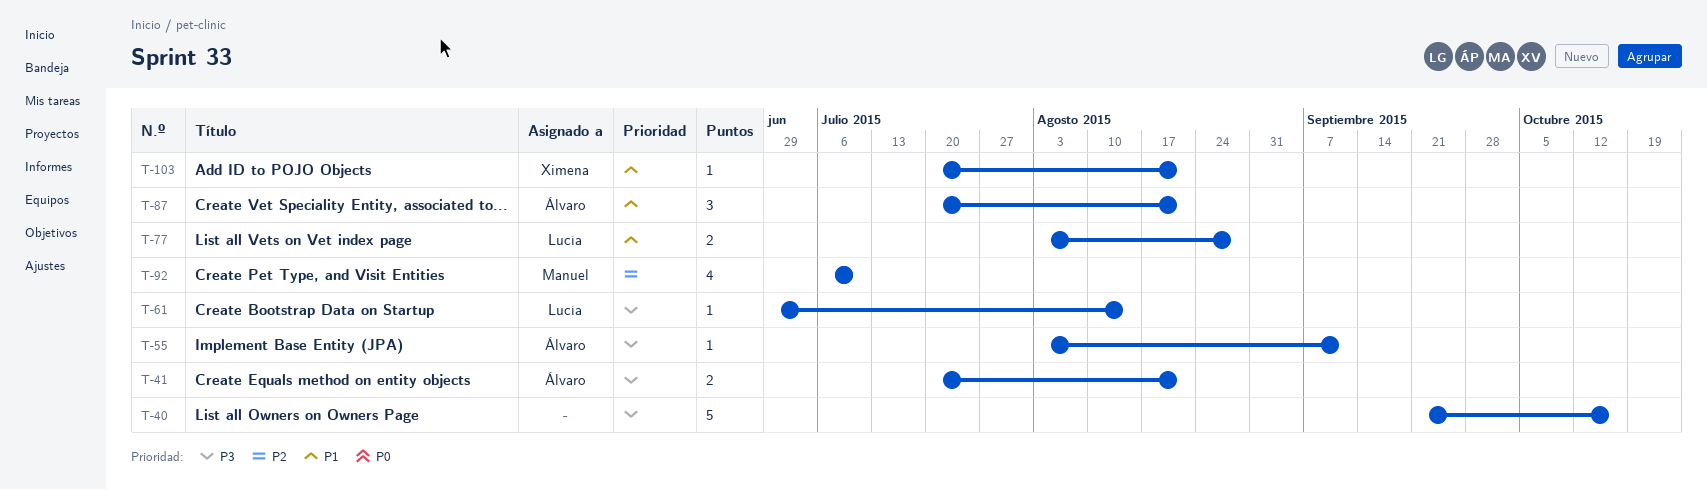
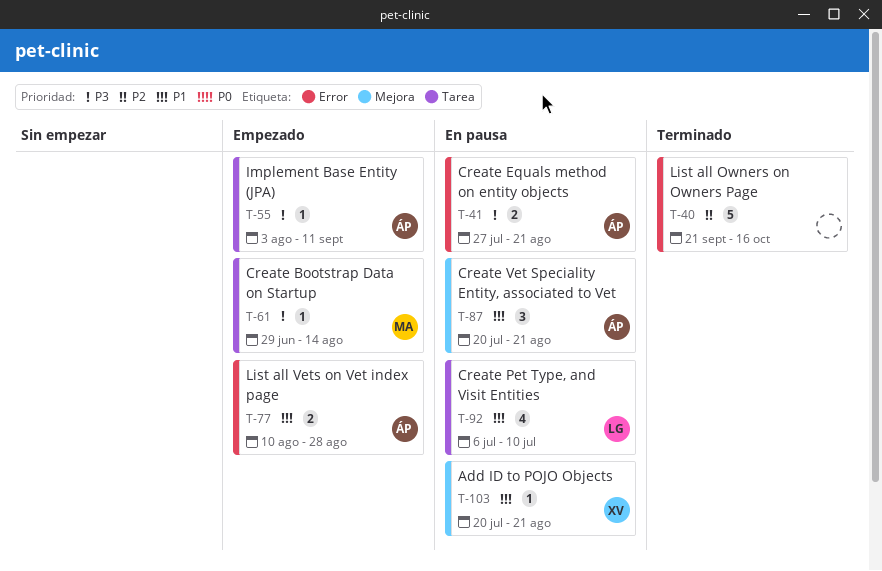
T-40, priority: P3 -> P2
T-41, start: Jul 20 -> Jul 27
T-61, owner: Lucía -> Manuel
T-77, owner: Lucía -> Álvaro
T-77, start: Aug 3 -> Aug 10
T-92, owner: Manuel -> Lucía
T-92, priority: P2 -> P1

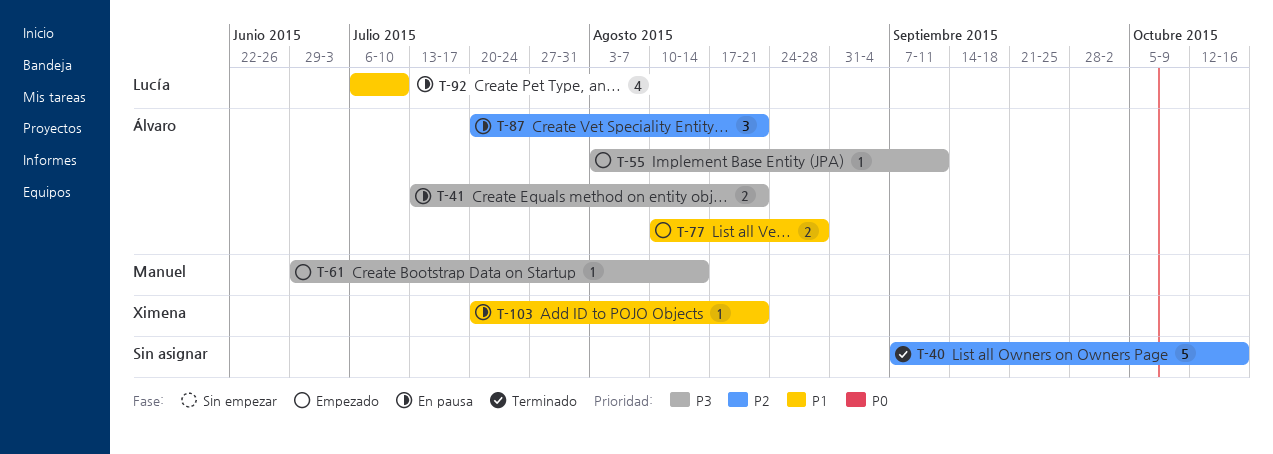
T-40, start: Sep 21 -> Sep 7
T-41, start: Jul 27 -> Jul 13
T-87, priority: P1 -> P2

